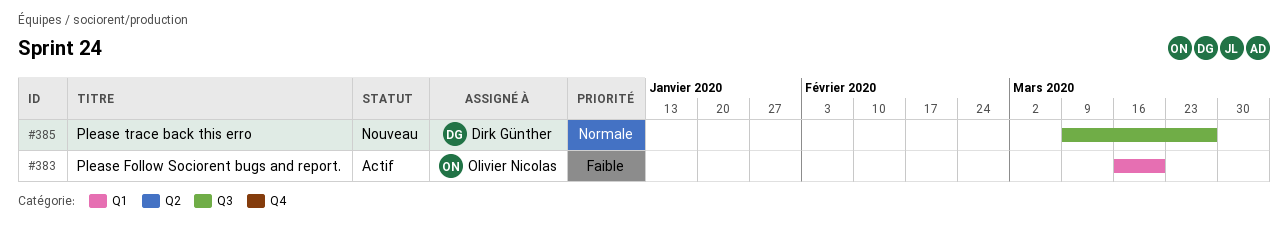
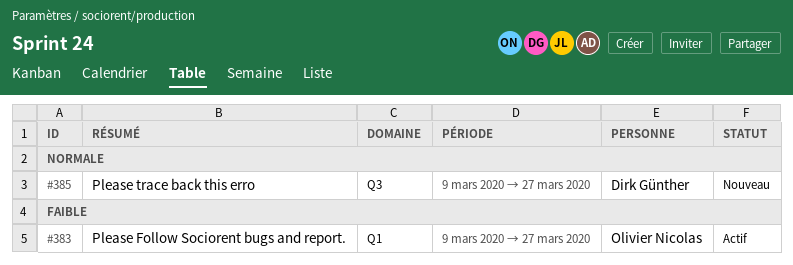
#383, start: Mar 16 -> Mar 9
#383, due: Mar 20 -> Mar 27

